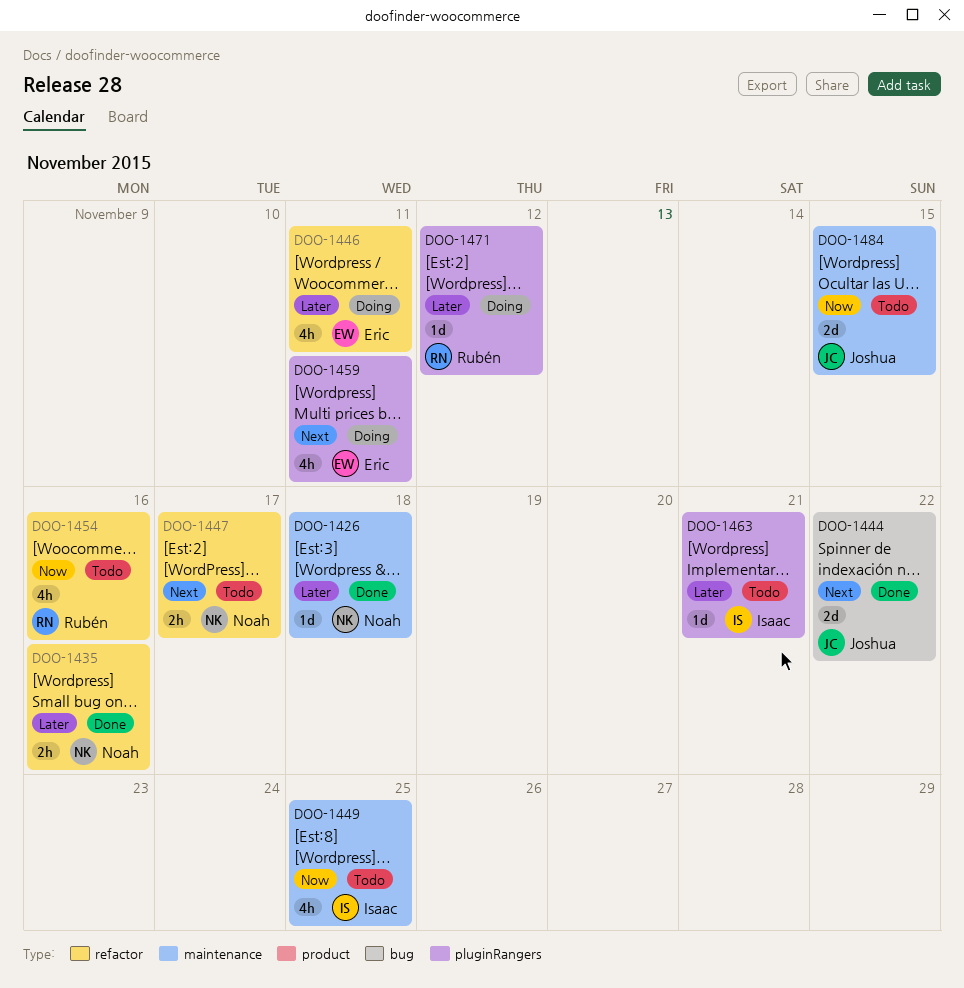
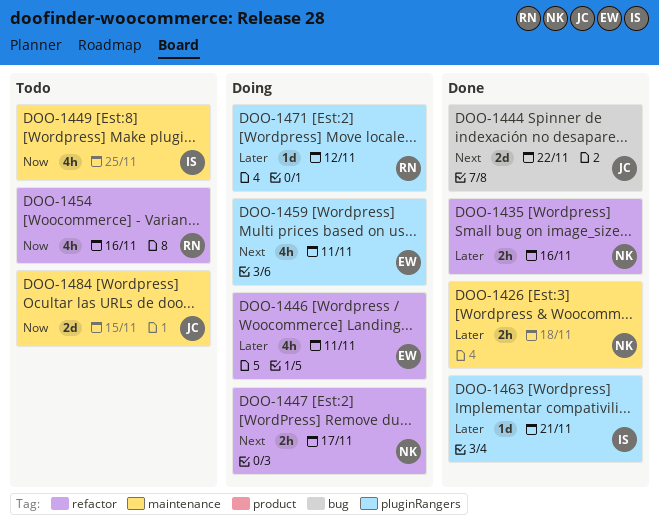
DOO-1426, estimate: 1d -> 2h
DOO-1447, status: Todo -> Doing
DOO-1463, status: Todo -> Done

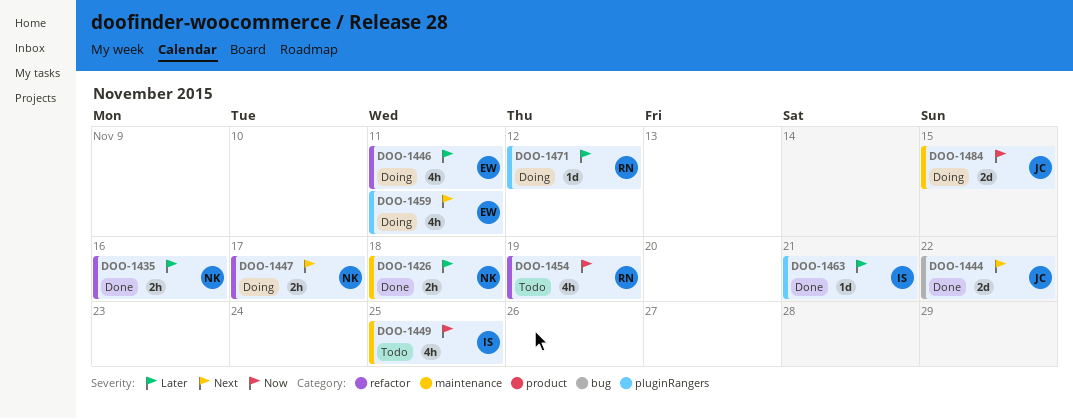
DOO-1454, due: Nov 16 -> Nov 19
DOO-1484, status: Todo -> Doing

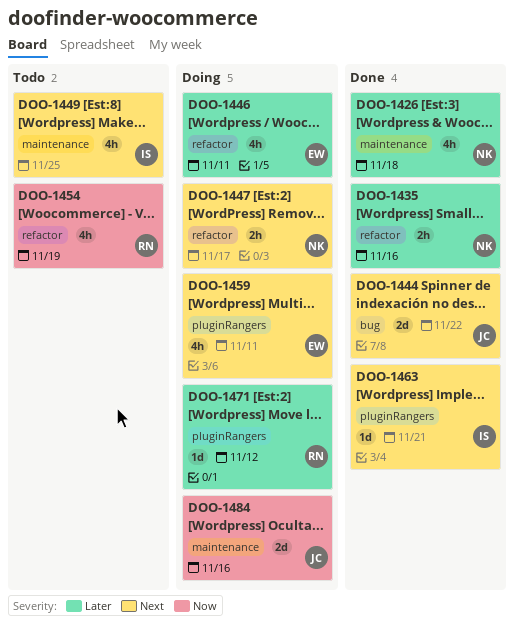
DOO-1426, estimate: 2h -> 4h
DOO-1449, priority: Now -> Next
DOO-1463, priority: Later -> Next
DOO-1484, due: Nov 15 -> Nov 16

